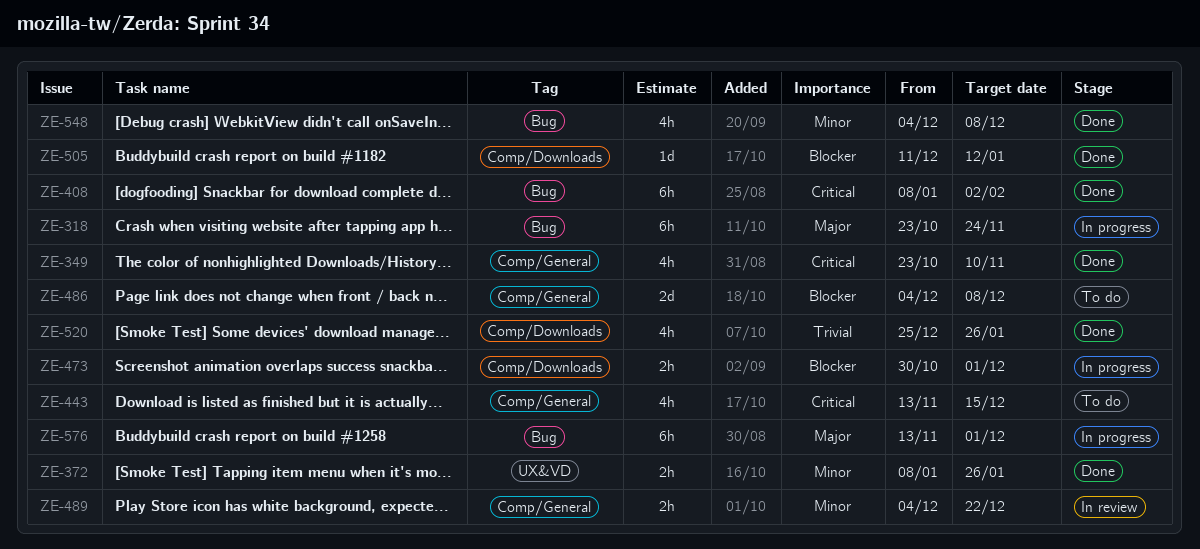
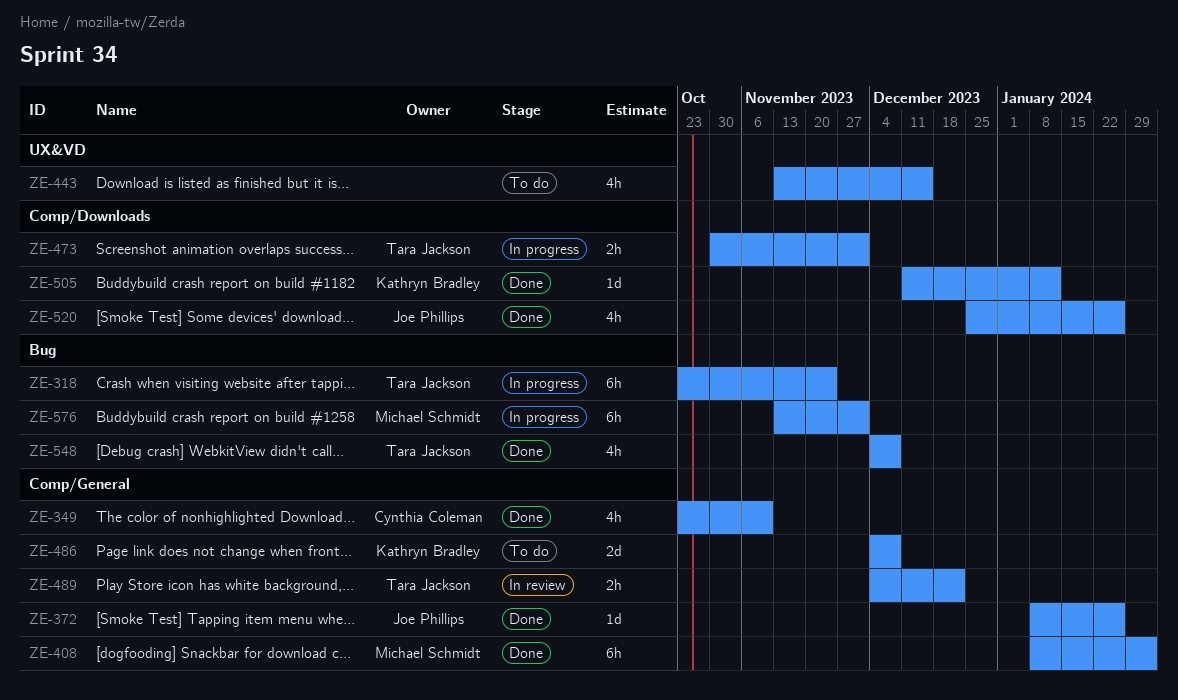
ZE-372, label: UX&VD -> Comp/General
ZE-372, estimate: 2h -> 1d
ZE-408, label: Bug -> Comp/General
ZE-443, label: Comp/General -> UX&VD

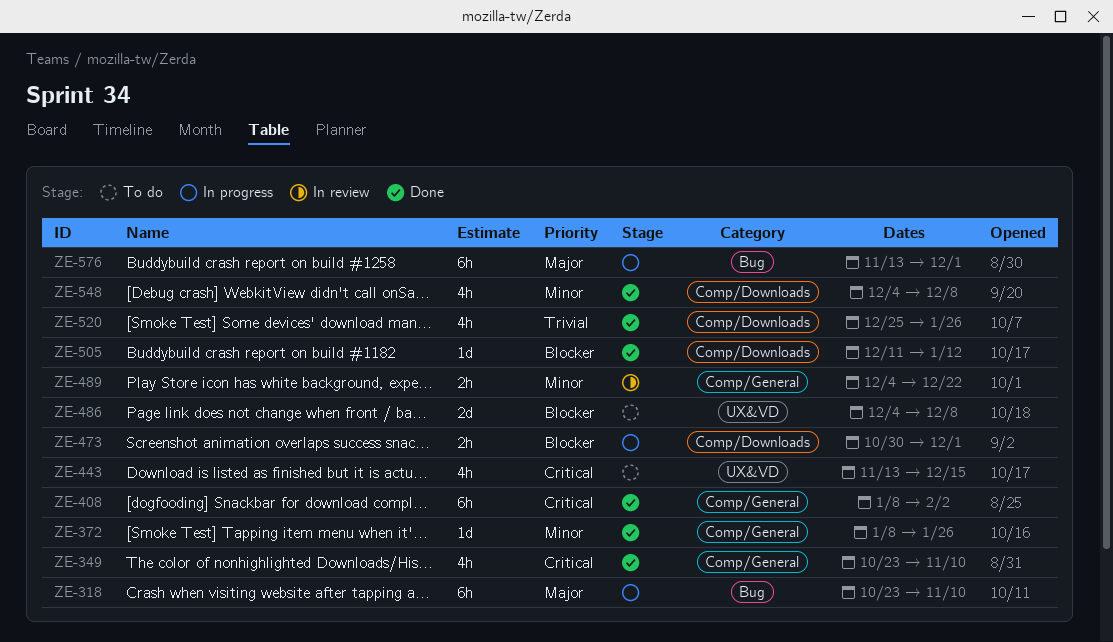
ZE-318, due: Nov 24 -> Nov 10
ZE-486, label: Comp/General -> UX&VD
ZE-548, label: Bug -> Comp/Downloads

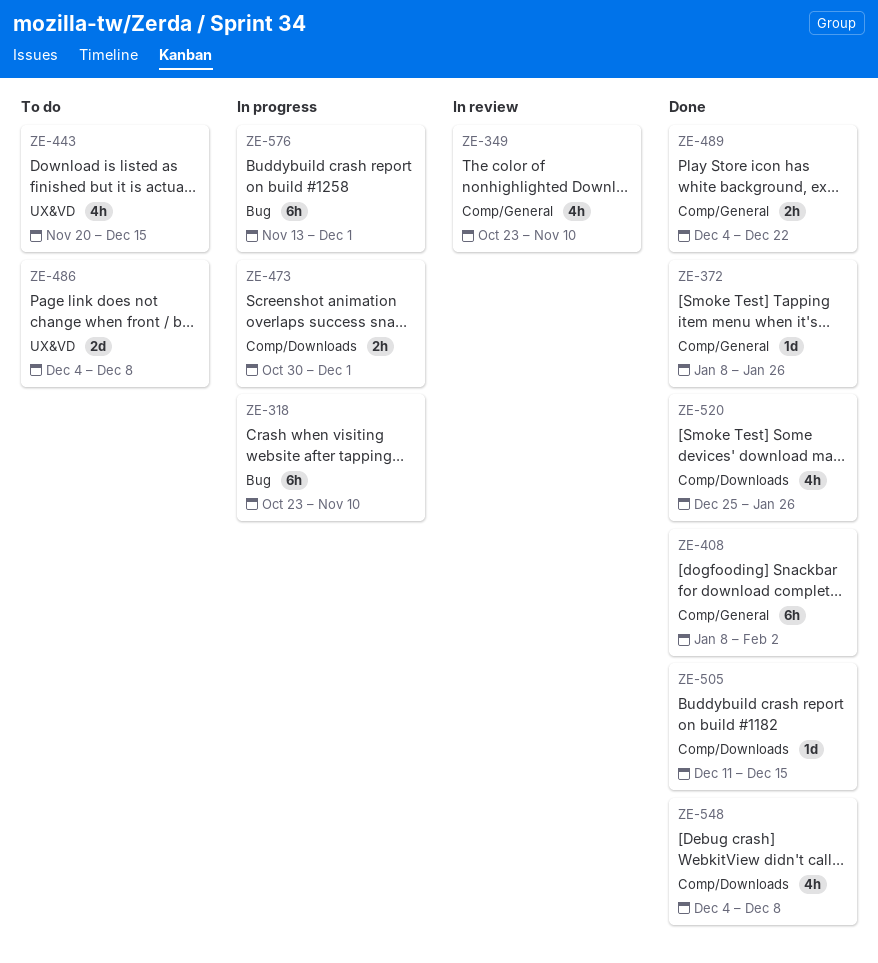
ZE-349, status: Done -> In review
ZE-443, start: Nov 13 -> Nov 20
ZE-489, status: In review -> Done
ZE-505, due: Jan 12 -> Dec 15

